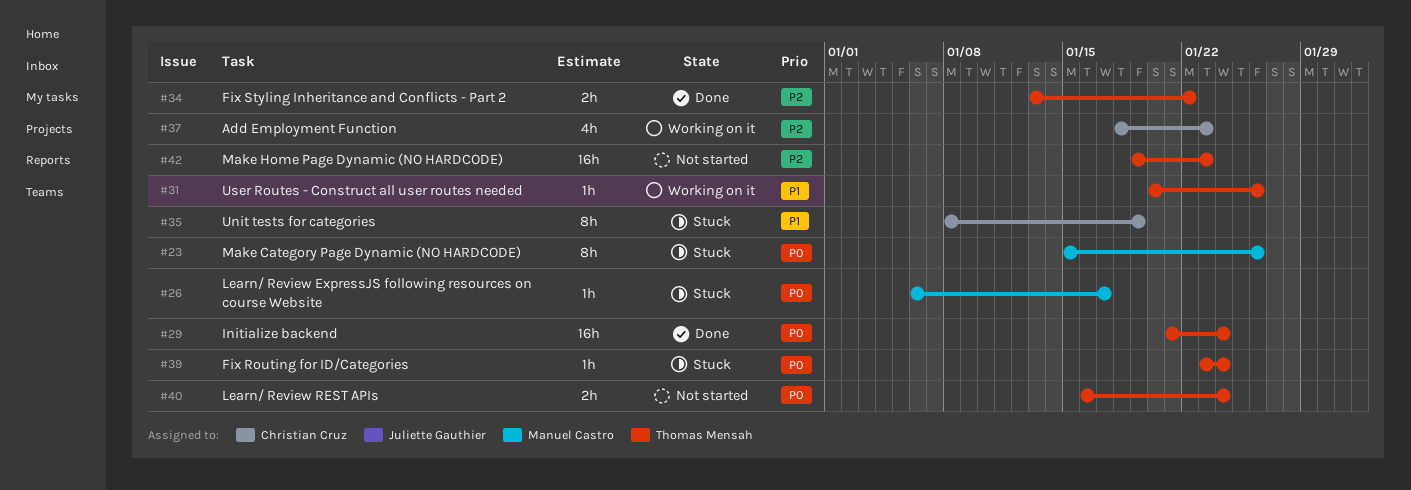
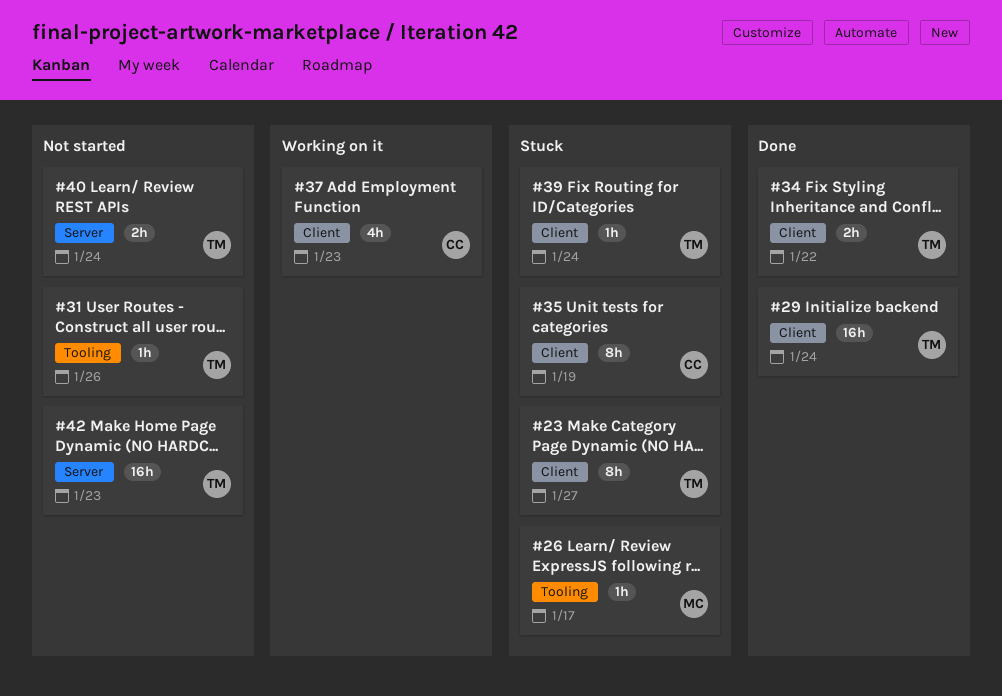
#23, owner: Manuel Castro -> Thomas Mensah
#23, due: Jan 26 -> Jan 27
#31, status: Working on it -> Not started

